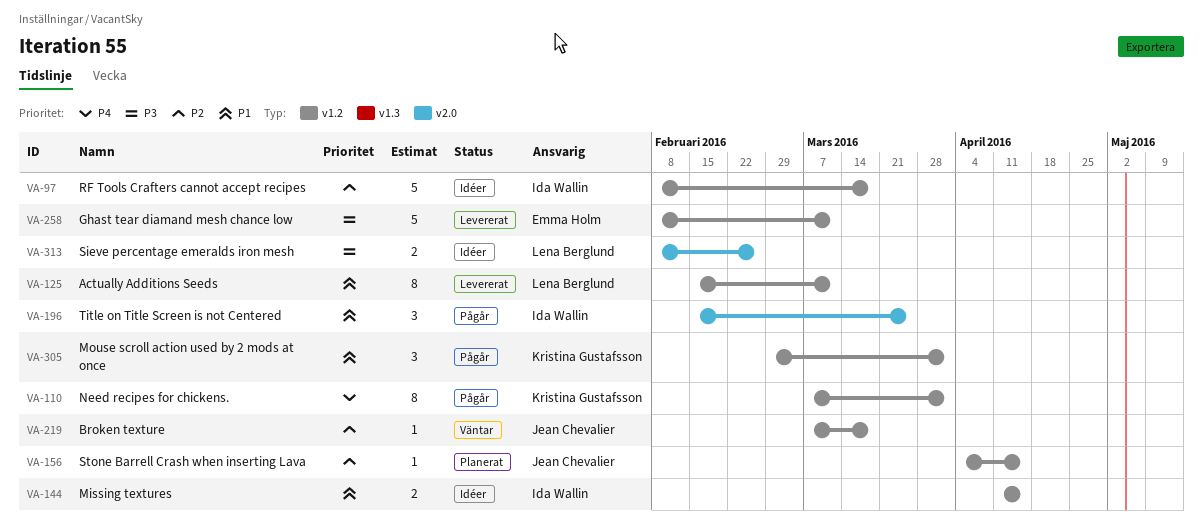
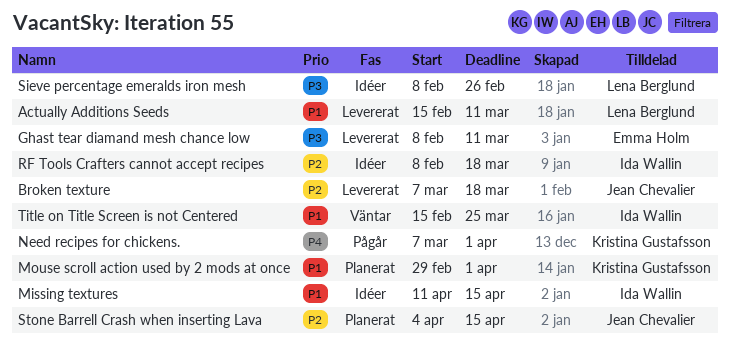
Broken texture, status: Väntar -> Levererat
Mouse scroll action used by 2 mods at once, status: Pågår -> Planerat
Title on Title Screen is not Centered, status: Pågår -> Väntar

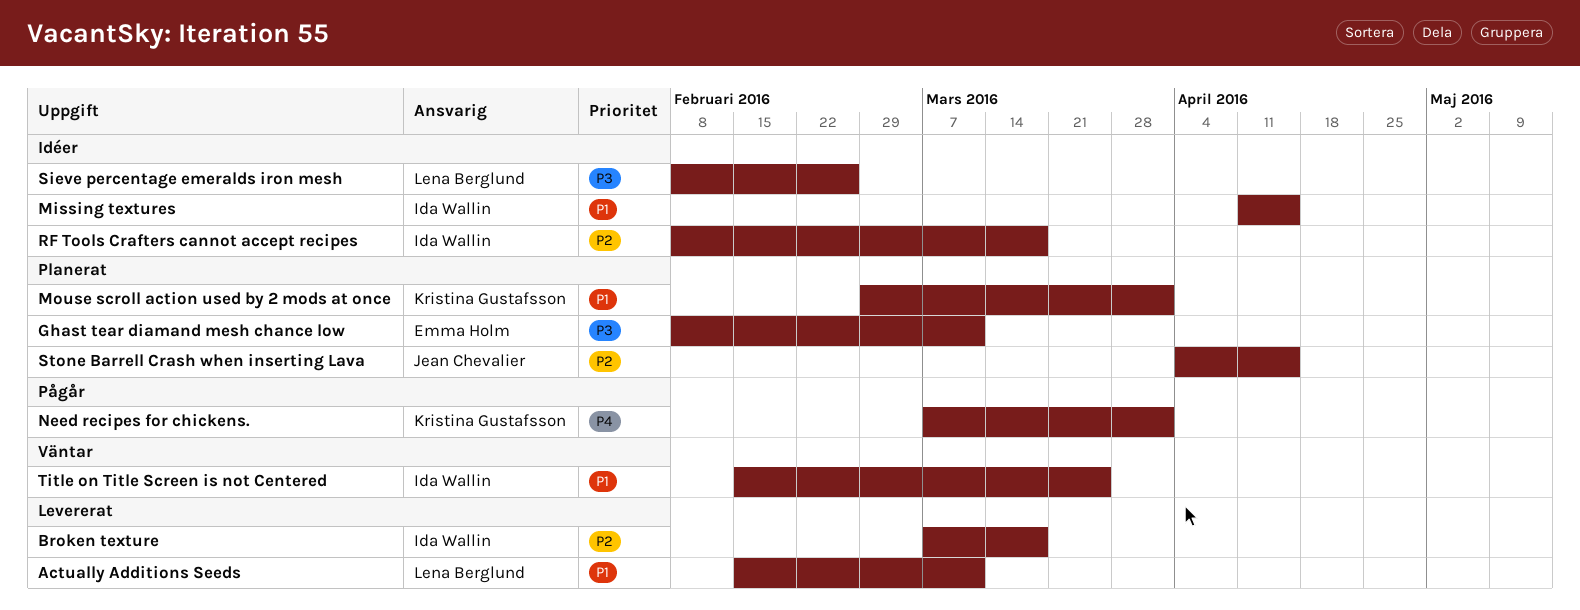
Broken texture, owner: Jean Chevalier -> Ida Wallin
Ghast tear diamand mesh chance low, status: Levererat -> Planerat

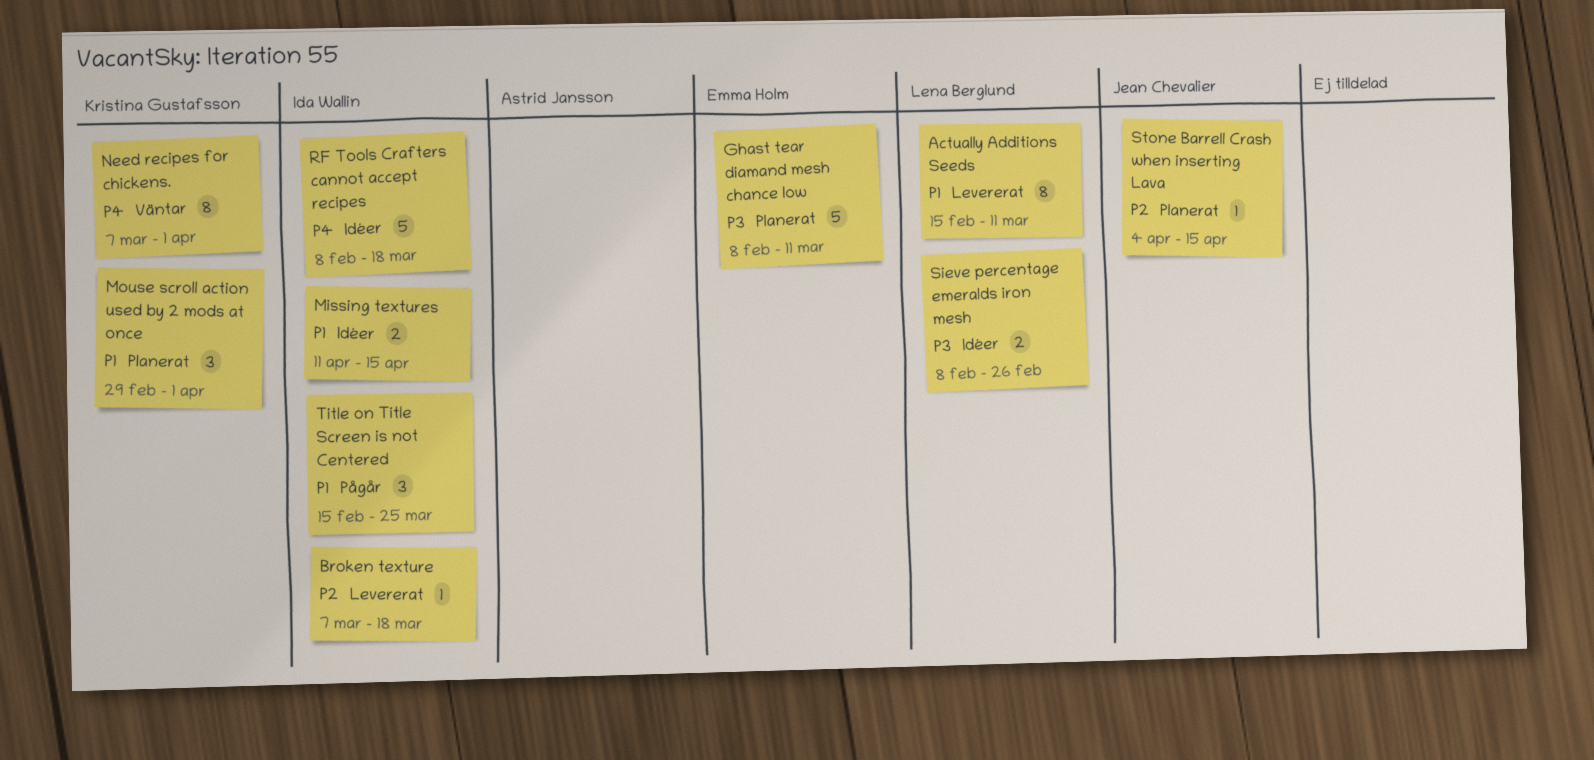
Need recipes for chickens., status: Pågår -> Väntar
RF Tools Crafters cannot accept recipes, priority: P2 -> P4
Title on Title Screen is not Centered, status: Väntar -> Pågår

